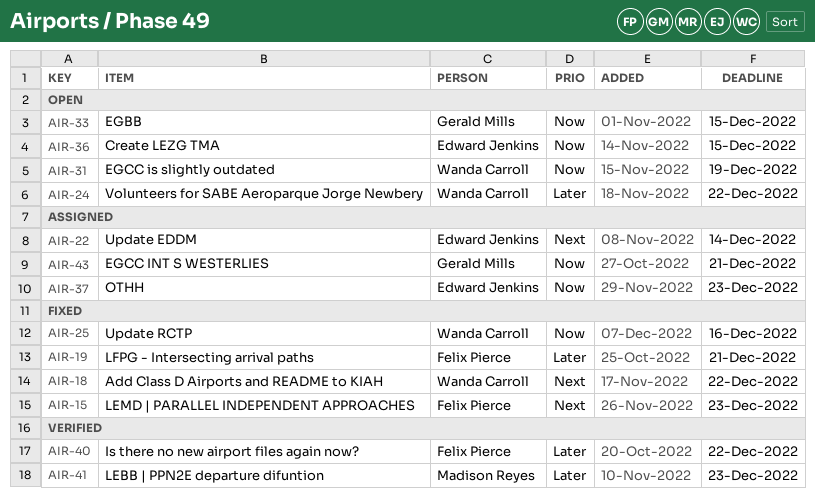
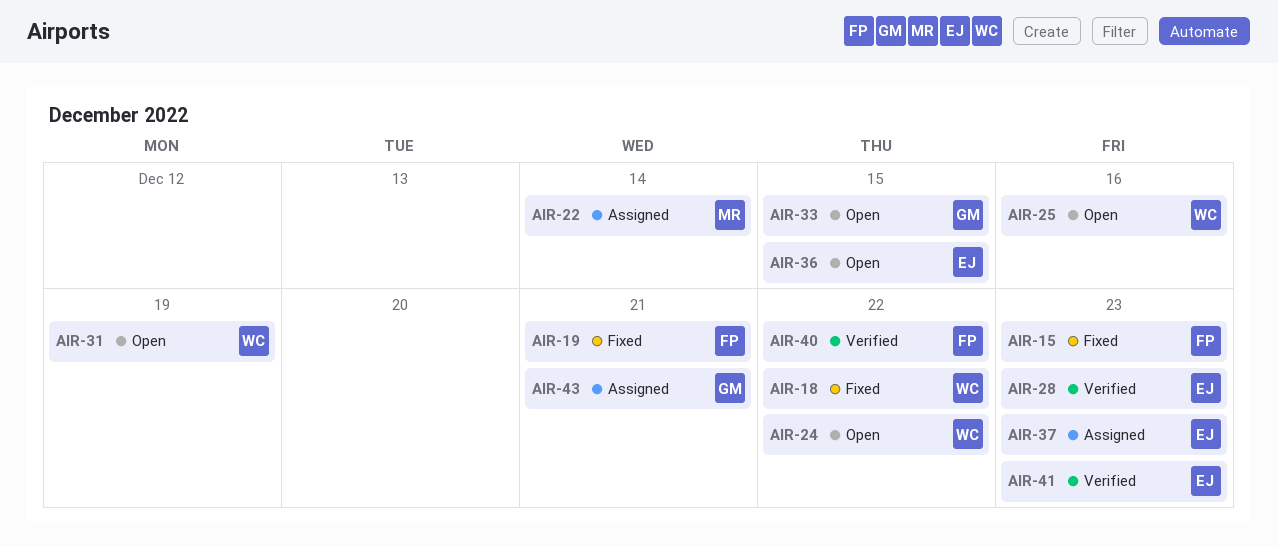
AIR-22, owner: Edward Jenkins -> Madison Reyes
AIR-25, status: Fixed -> Open
AIR-28: none -> present
AIR-41, owner: Madison Reyes -> Edward Jenkins

